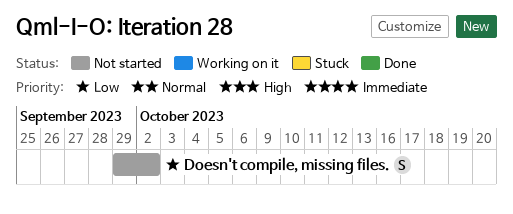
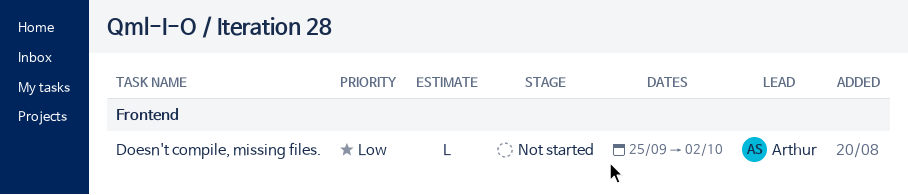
Doesn't compile, missing files., estimate: S -> L
Doesn't compile, missing files., start: Sep 29 -> Sep 25

